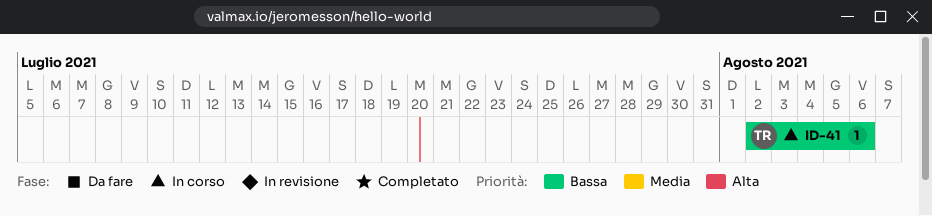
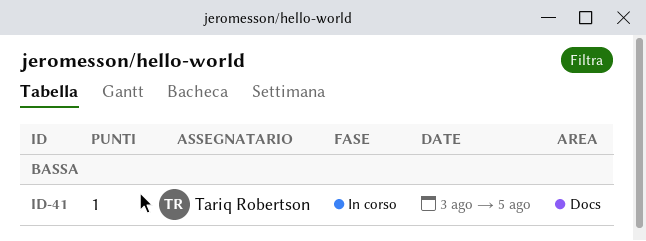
ID-41, start: Aug 2 -> Aug 3
ID-41, due: Aug 6 -> Aug 5

